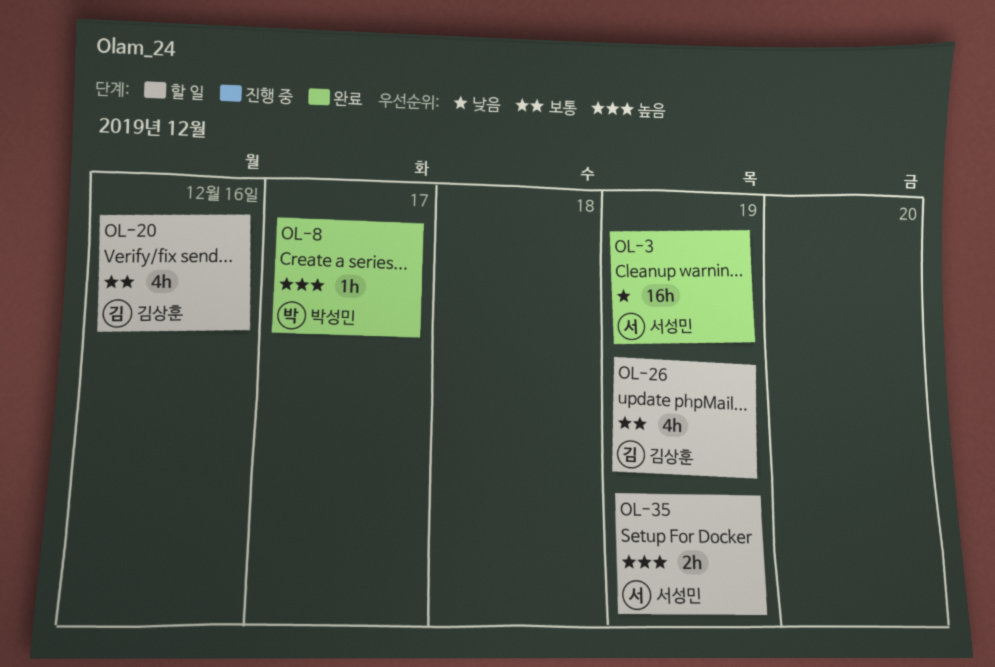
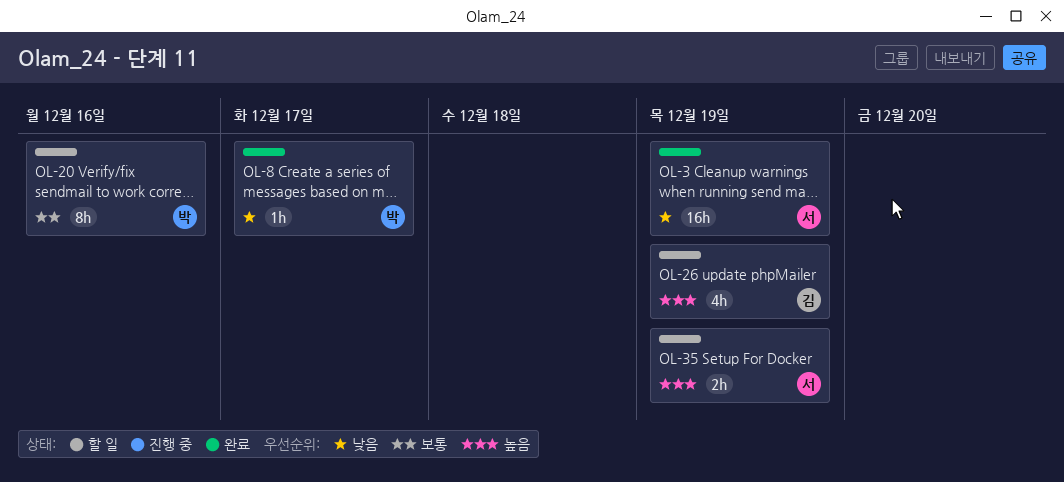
OL-8, priority: 높음 -> 낮음
OL-20, owner: 김상훈 -> 박성민
OL-20, estimate: 4h -> 8h
OL-26, priority: 보통 -> 높음

